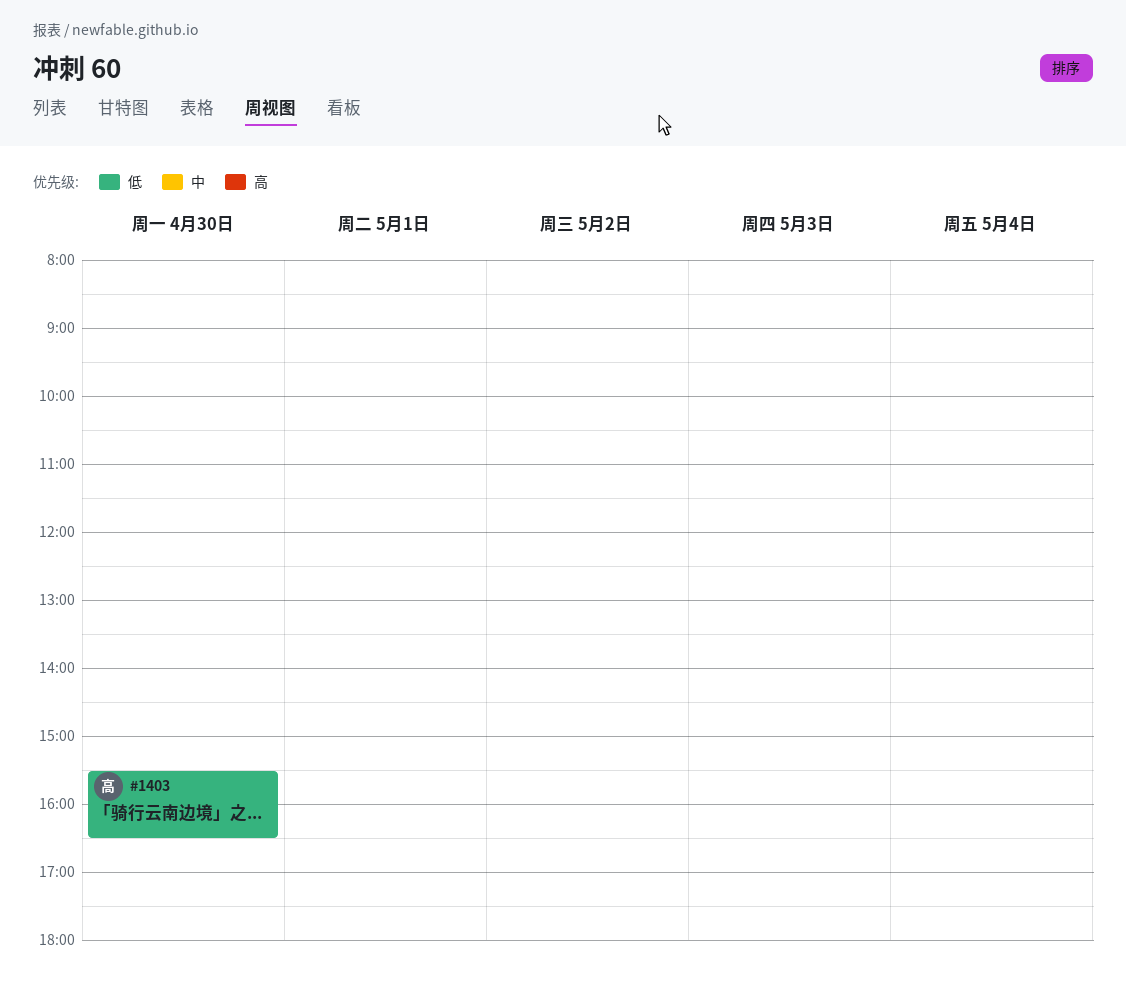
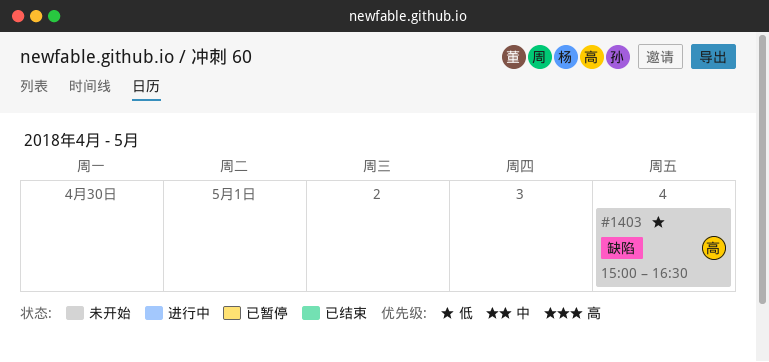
#1403, day: Apr 30 -> May 4
#1403, begins: 15:30 -> 15:00

